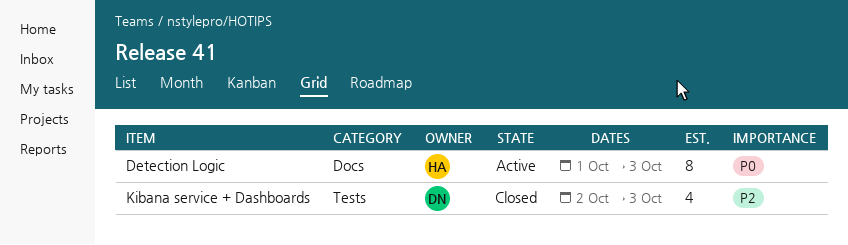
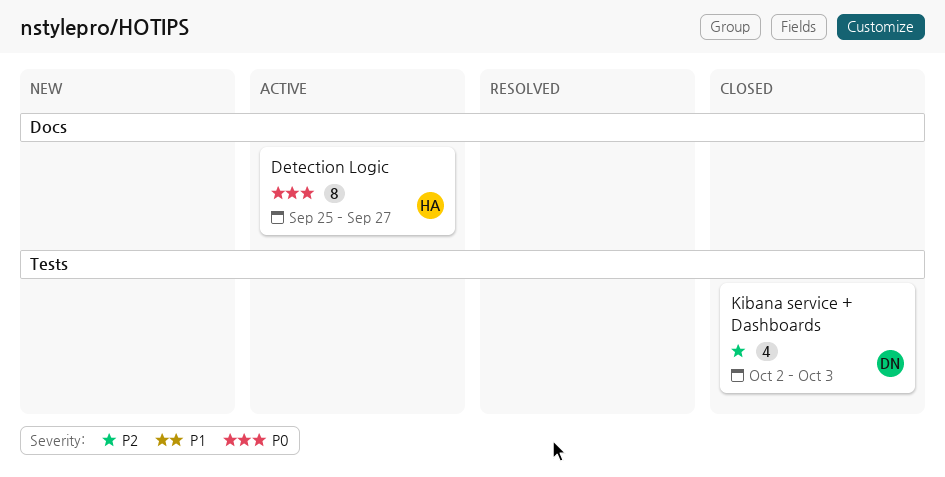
Detection Logic, start: Oct 1 -> Sep 25
Detection Logic, due: Oct 3 -> Sep 27

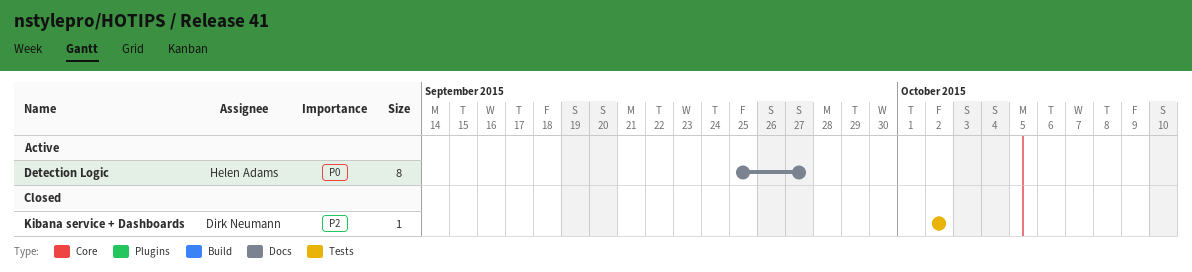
Kibana service + Dashboards, estimate: 4 -> 1
Kibana service + Dashboards, due: Oct 3 -> Oct 2

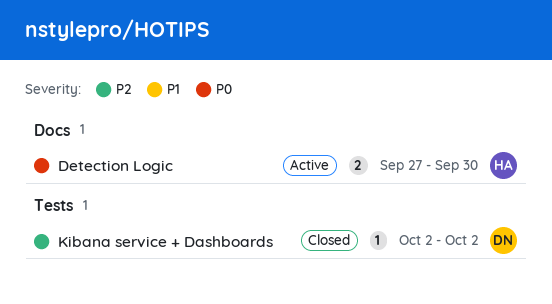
Detection Logic, estimate: 8 -> 2
Detection Logic, start: Sep 25 -> Sep 27
Detection Logic, due: Sep 27 -> Sep 30

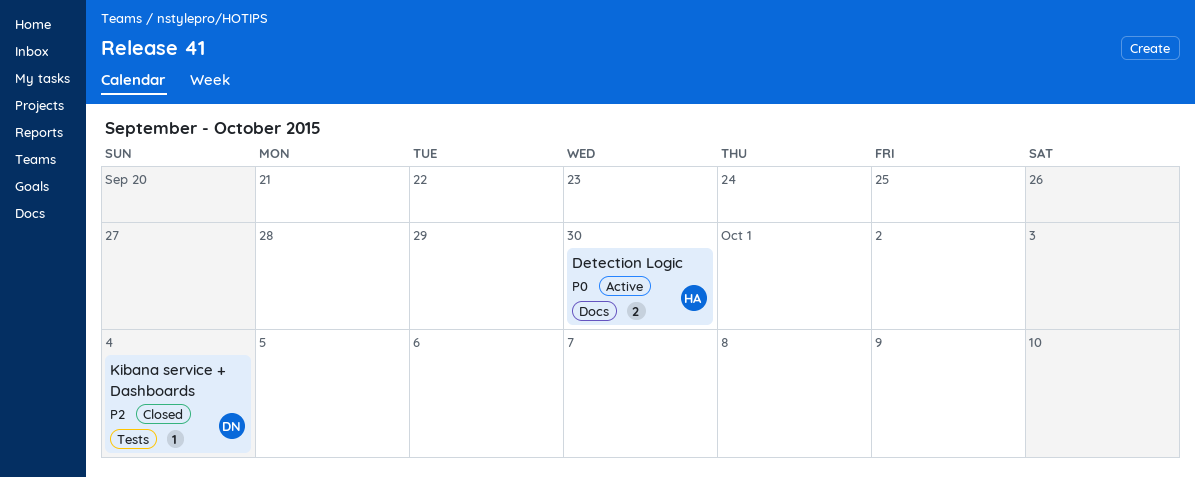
Kibana service + Dashboards, due: Oct 2 -> Oct 4

